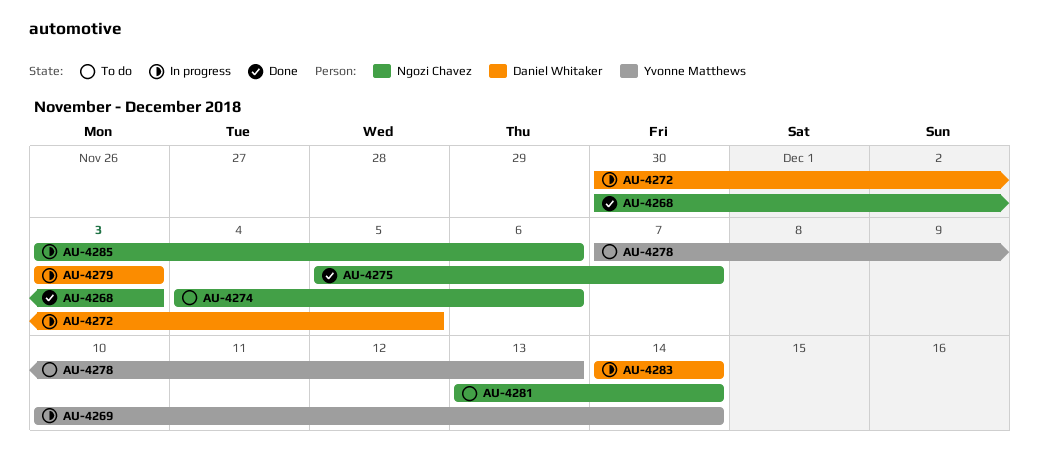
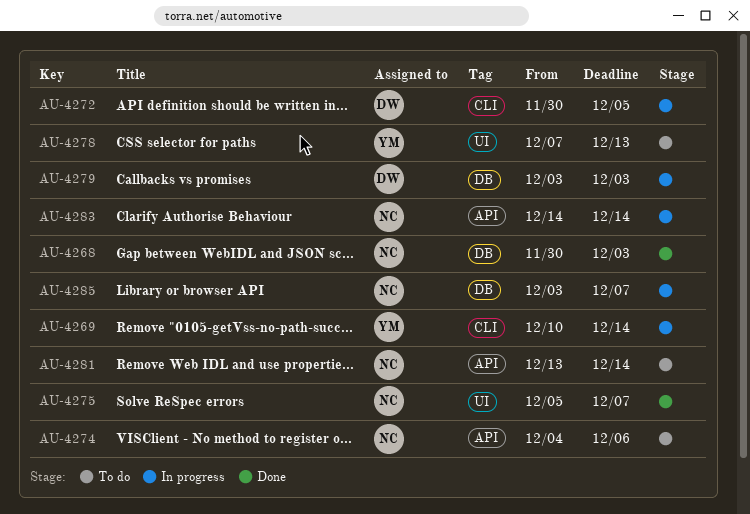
AU-4283, owner: Daniel Whitaker -> Ngozi Chavez
AU-4285, due: Dec 6 -> Dec 7

